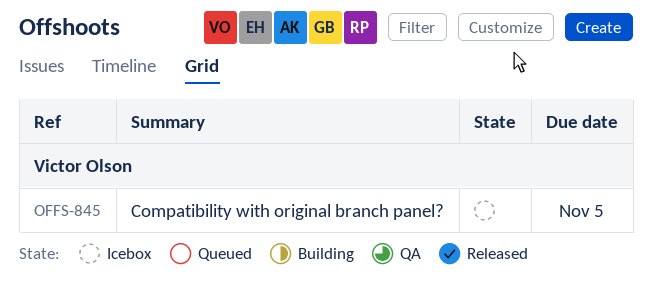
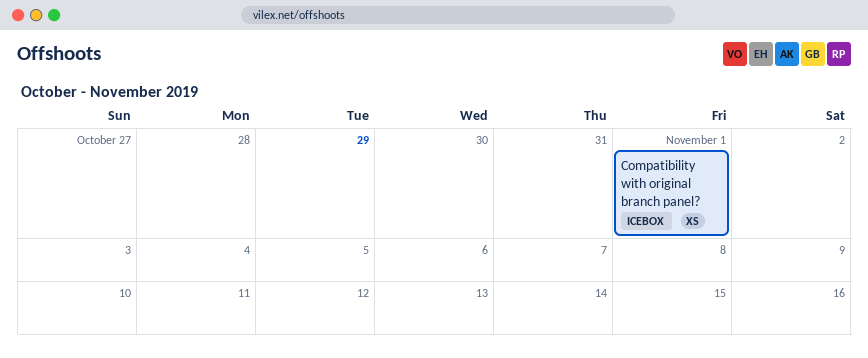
Compatibility with original branch panel?, due: Nov 5 -> Nov 1

